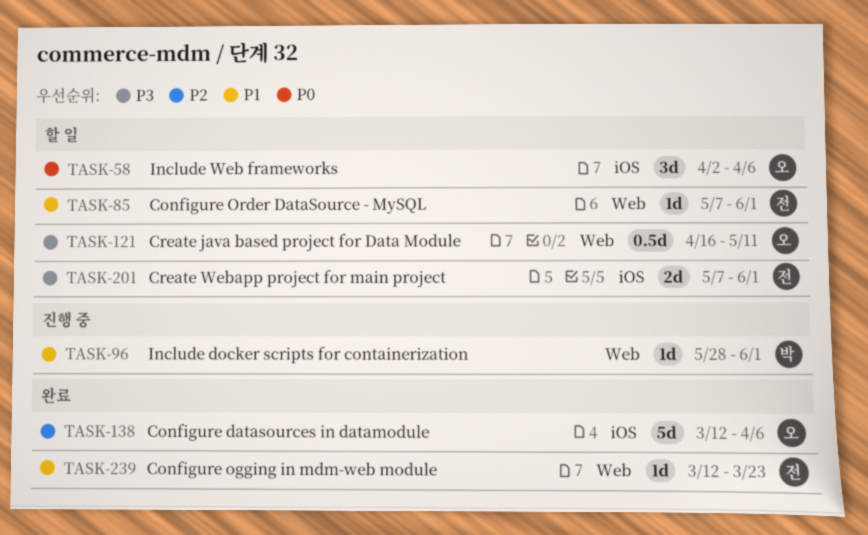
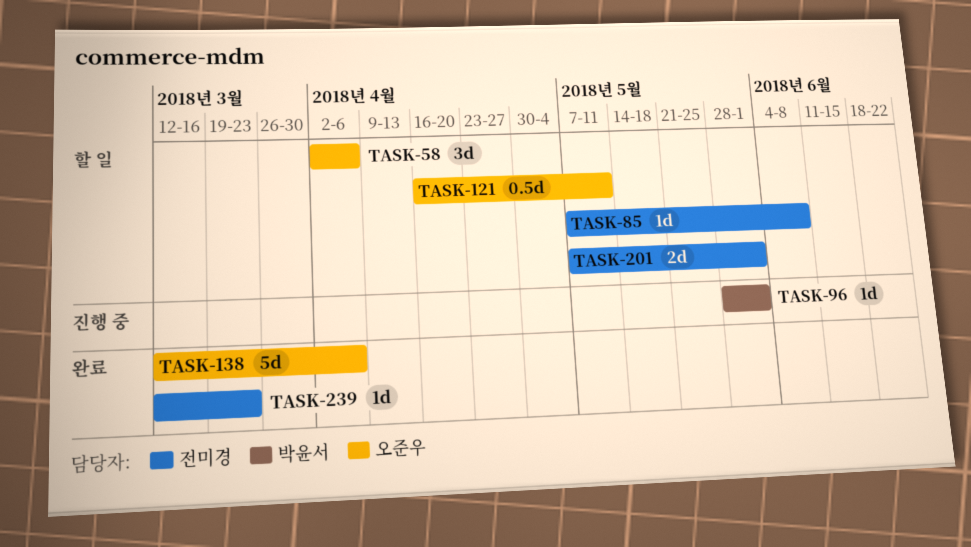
TASK-85, due: Jun 1 -> Jun 8

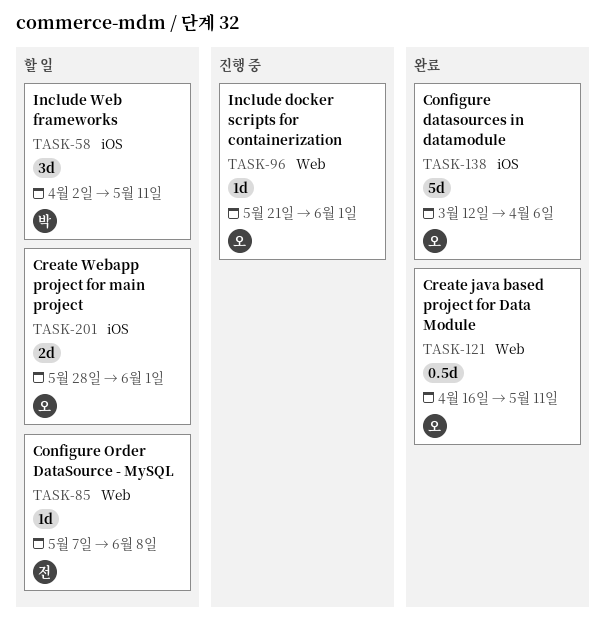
TASK-58, owner: 오준우 -> 박윤서
TASK-58, due: Apr 6 -> May 11
TASK-96, owner: 박윤서 -> 오준우
TASK-96, start: May 28 -> May 21
TASK-121, status: 할 일 -> 완료
TASK-201, owner: 전미경 -> 오준우
TASK-201, start: May 7 -> May 28
TASK-239: present -> none

